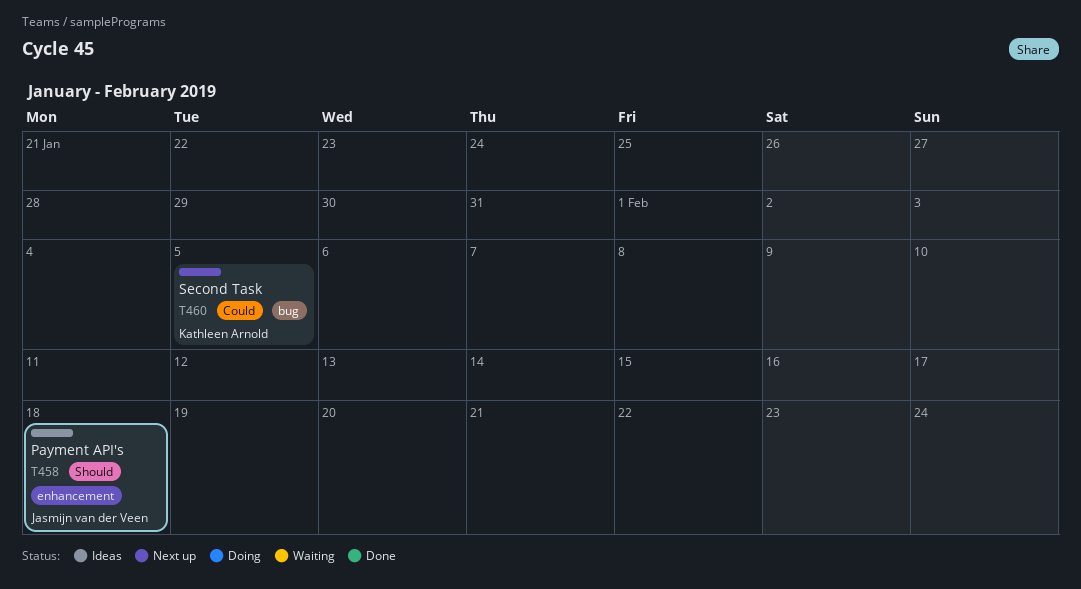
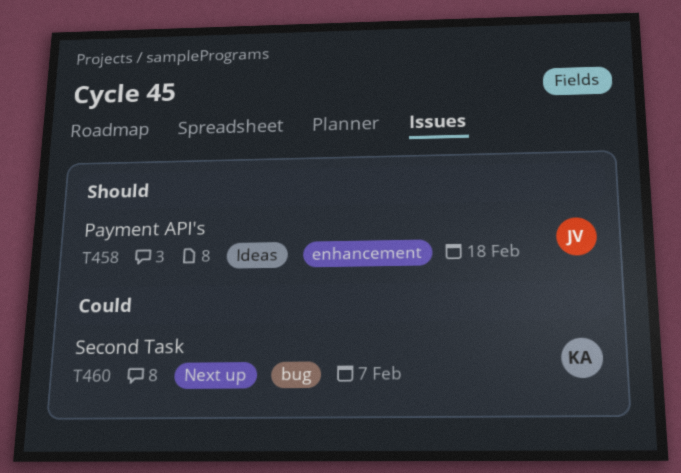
T460, due: Feb 5 -> Feb 7

